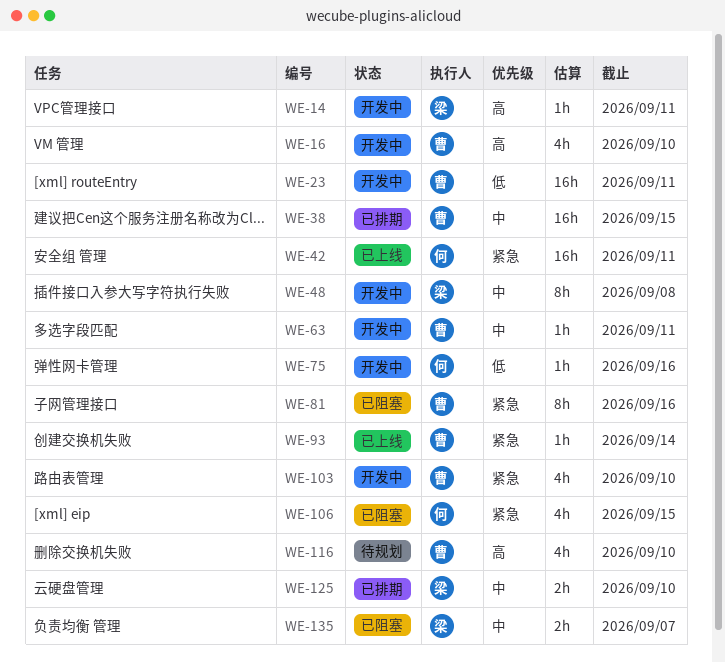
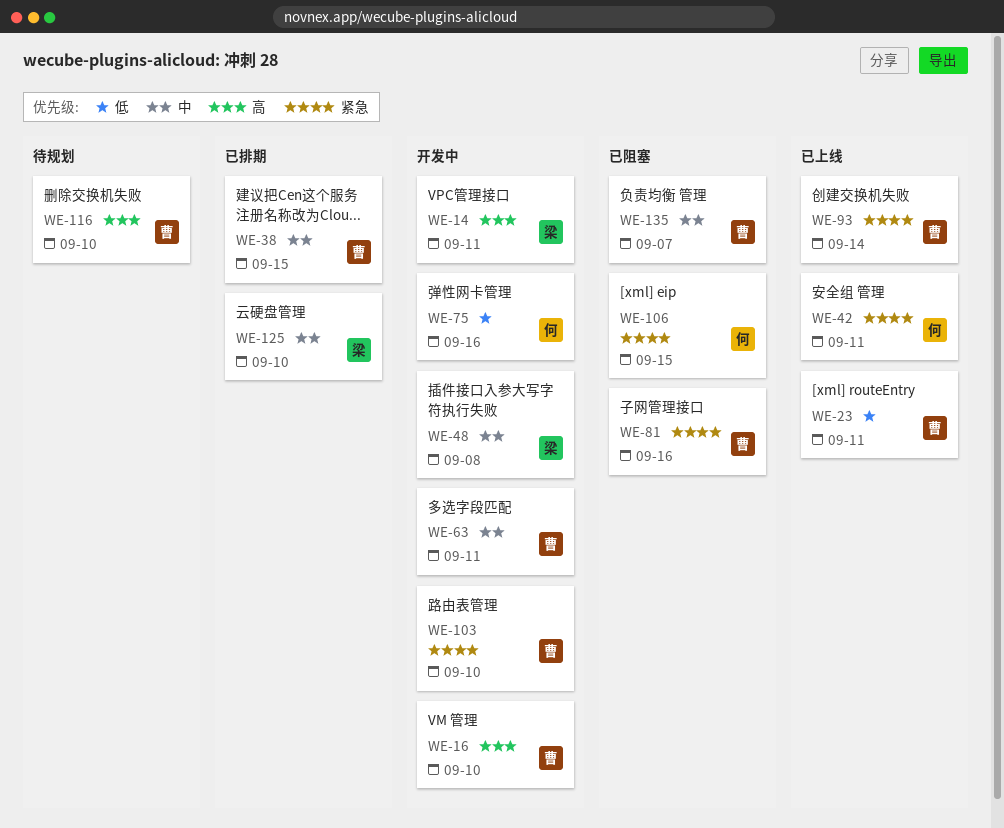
WE-23, status: 开发中 -> 已上线
WE-135, owner: 梁 -> 曹

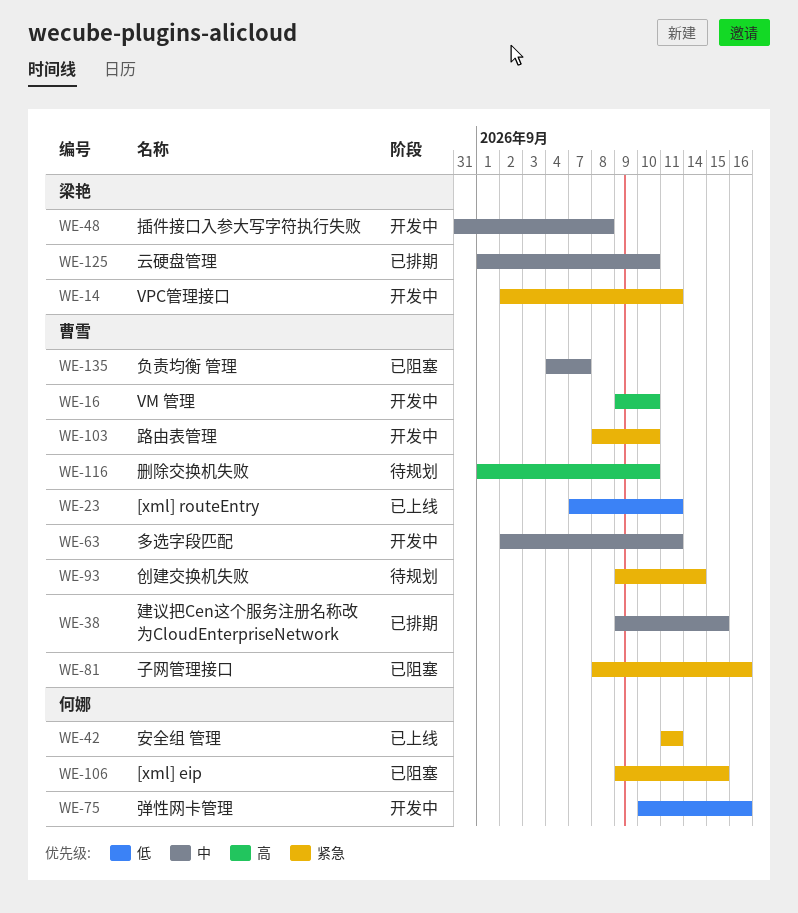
WE-14, priority: 高 -> 紧急
WE-93, status: 已上线 -> 待规划

